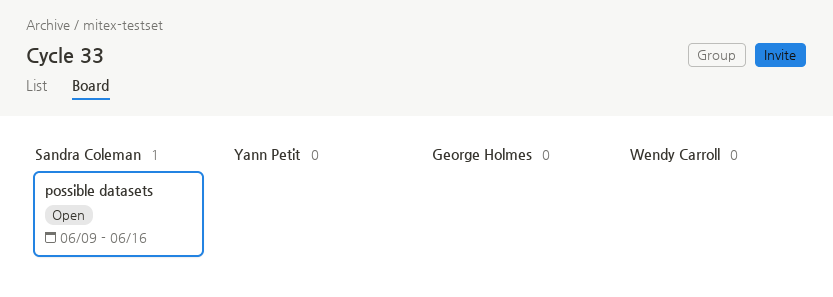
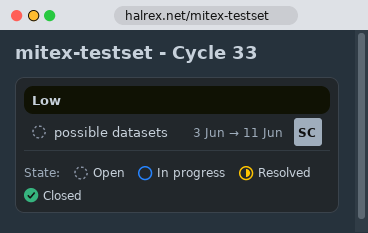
possible datasets, start: Jun 9 -> Jun 3
possible datasets, due: Jun 16 -> Jun 11

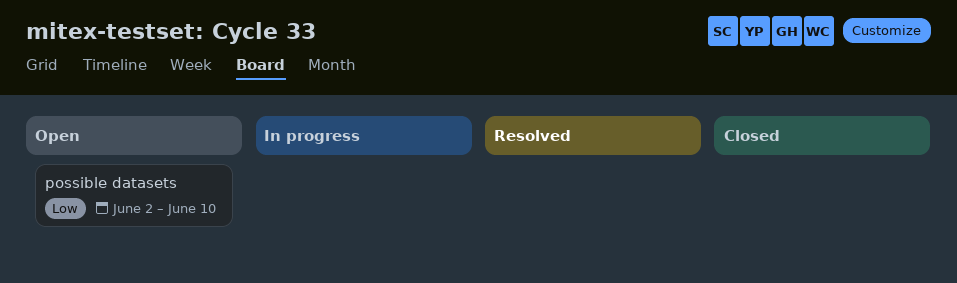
possible datasets, start: Jun 3 -> Jun 2
possible datasets, due: Jun 11 -> Jun 10

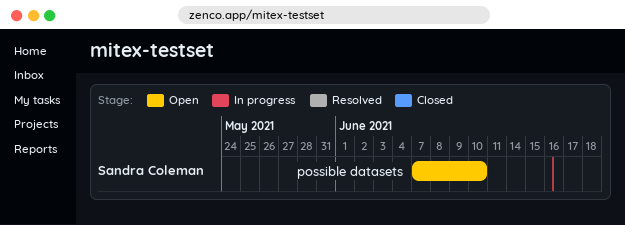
possible datasets, start: Jun 2 -> Jun 7

